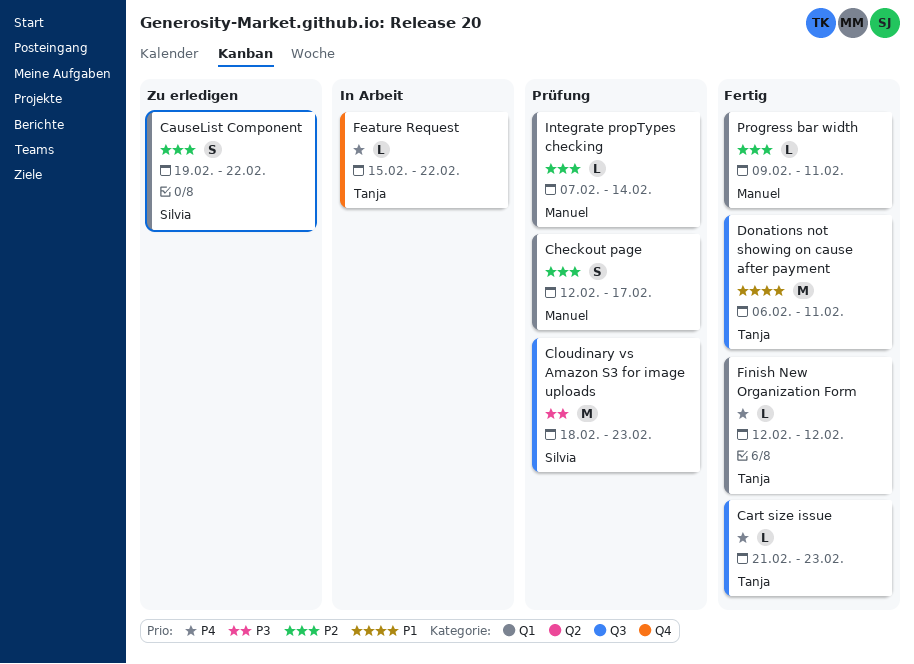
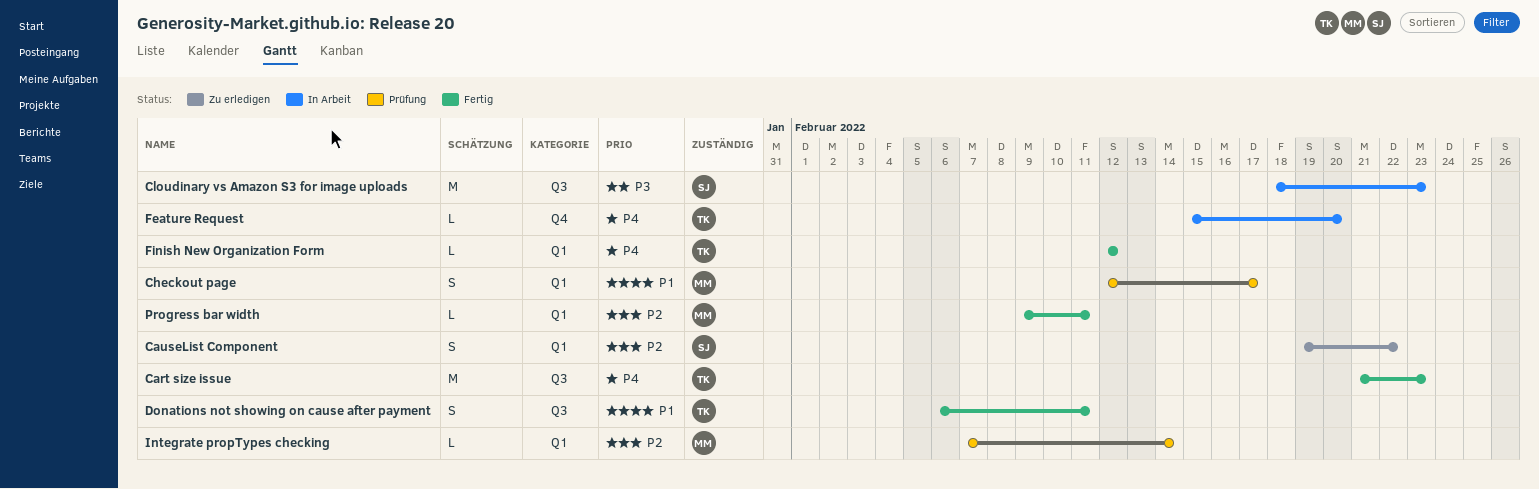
Cart size issue, estimate: L -> M
Checkout page, priority: P2 -> P1
Cloudinary vs Amazon S3 for image uploads, status: Prüfung -> In Arbeit
Donations not showing on cause after payment, estimate: M -> S
Feature Request, due: Feb 22 -> Feb 20

